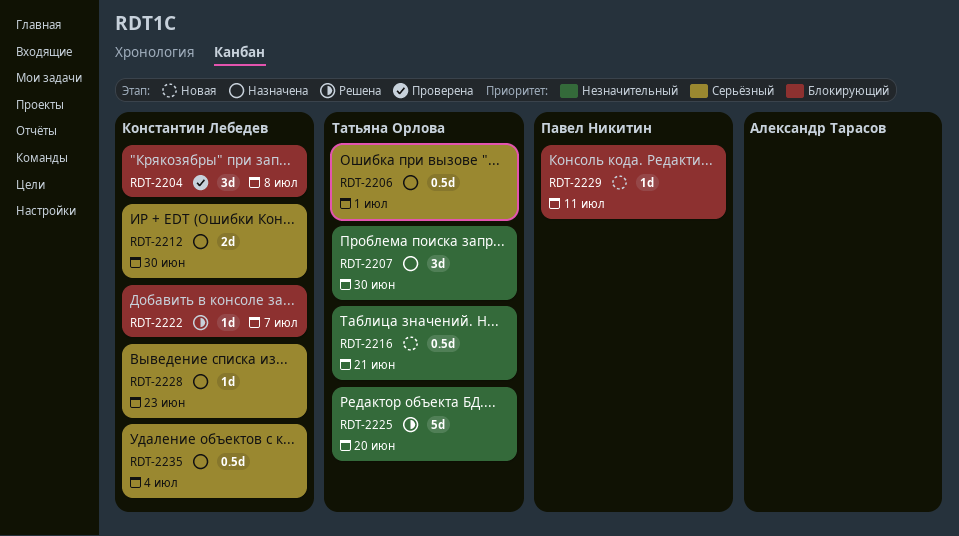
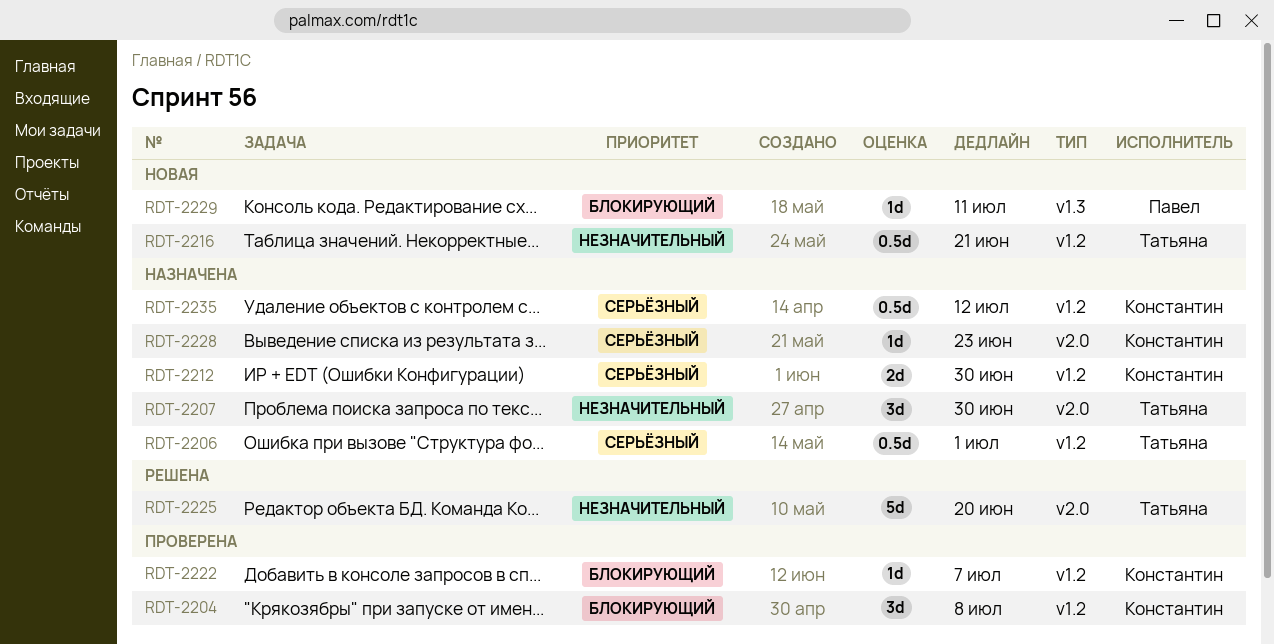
RDT-2222, status: Решена -> Проверена
RDT-2235, due: Jul 4 -> Jul 12

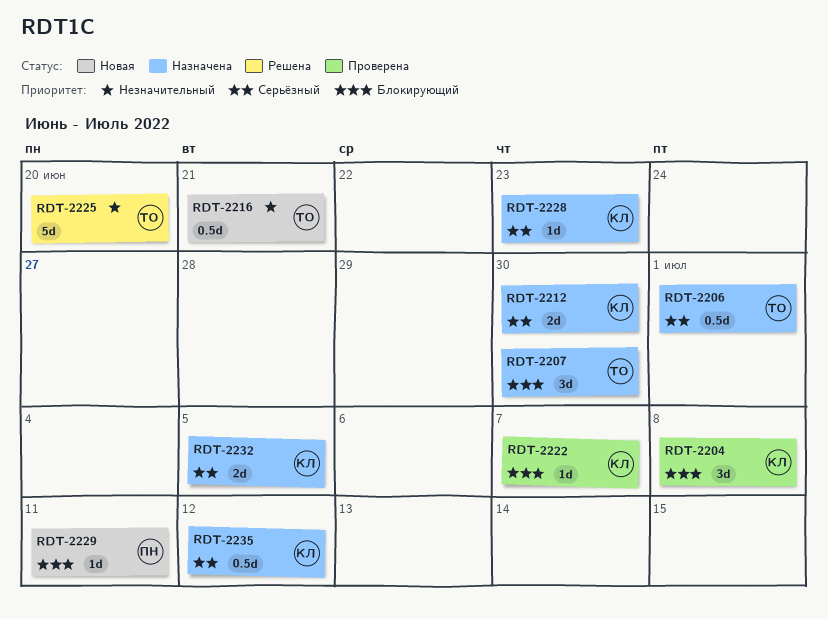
RDT-2207, priority: Незначительный -> Блокирующий
RDT-2232: none -> present

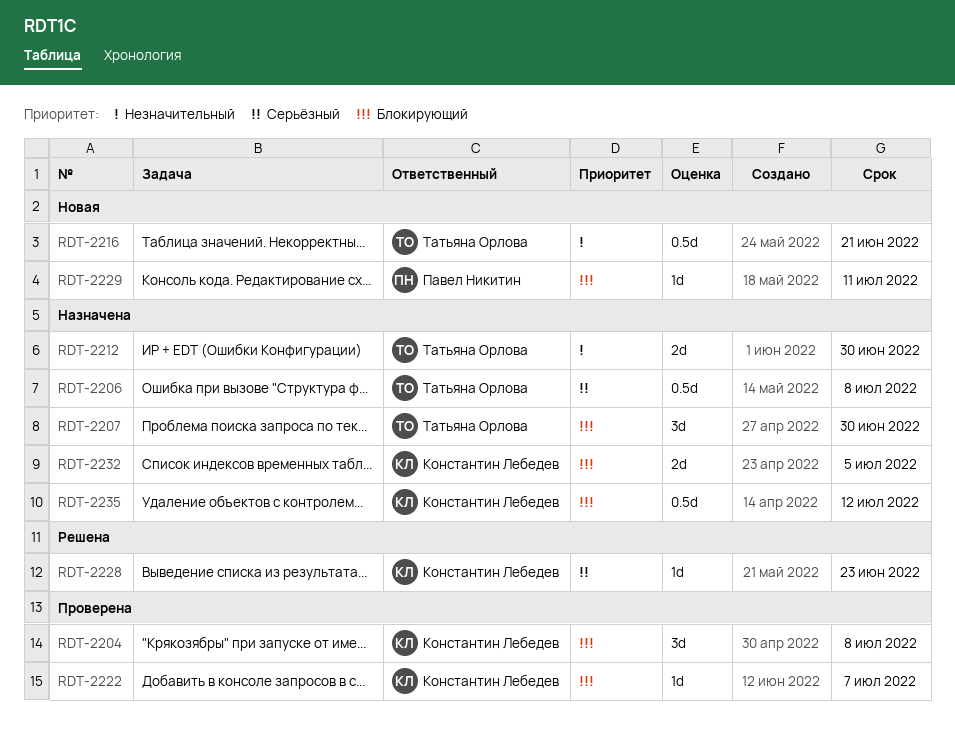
RDT-2206, due: Jul 1 -> Jul 8
RDT-2212, owner: Константин Лебедев -> Татьяна Орлова
RDT-2212, priority: Серьёзный -> Незначительный
RDT-2225: present -> none
RDT-2228, status: Назначена -> Решена
RDT-2232, priority: Серьёзный -> Блокирующий
RDT-2235, priority: Серьёзный -> Блокирующий

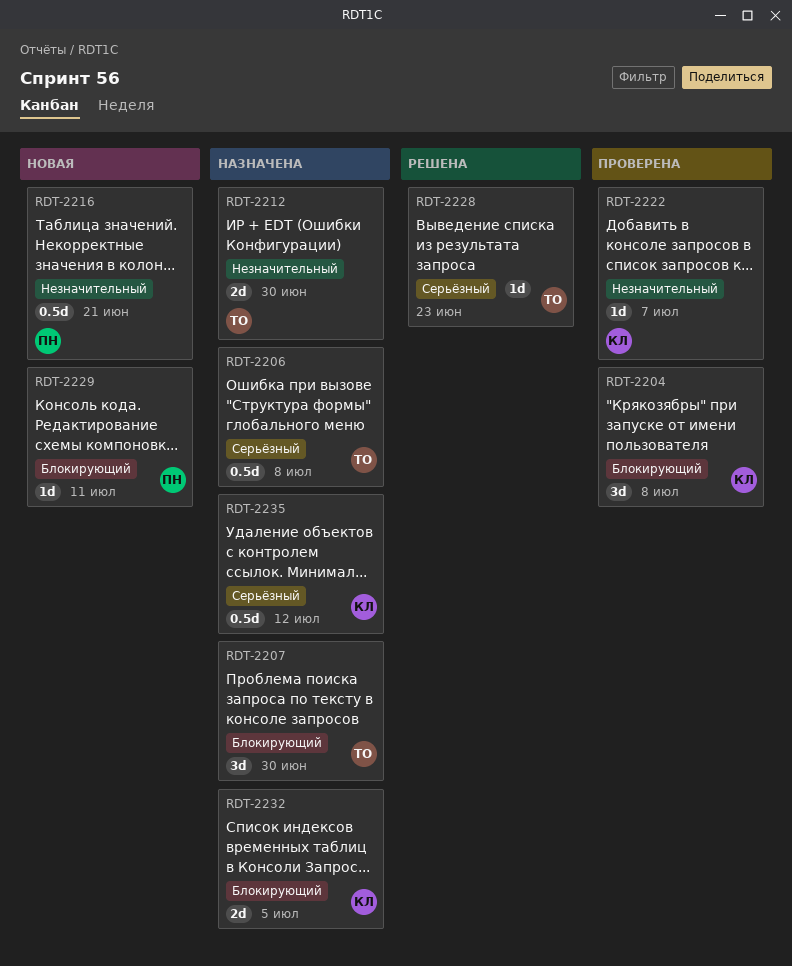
RDT-2216, owner: Татьяна Орлова -> Павел Никитин
RDT-2222, priority: Блокирующий -> Незначительный
RDT-2228, owner: Константин Лебедев -> Татьяна Орлова
RDT-2235, priority: Блокирующий -> Серьёзный

